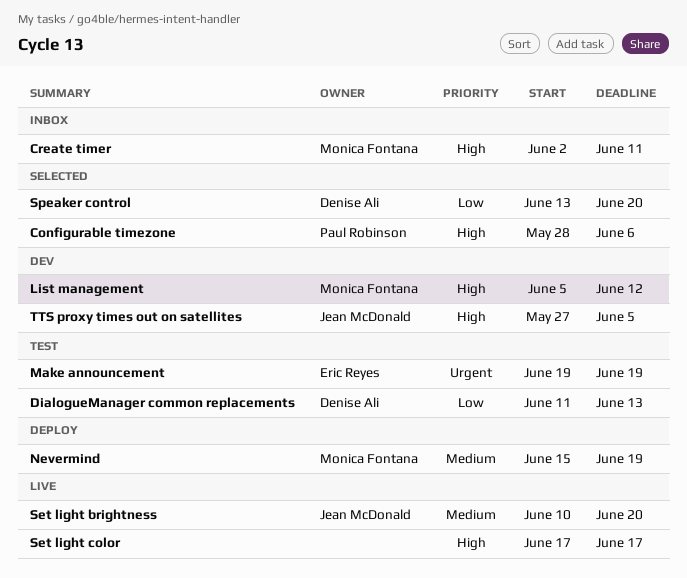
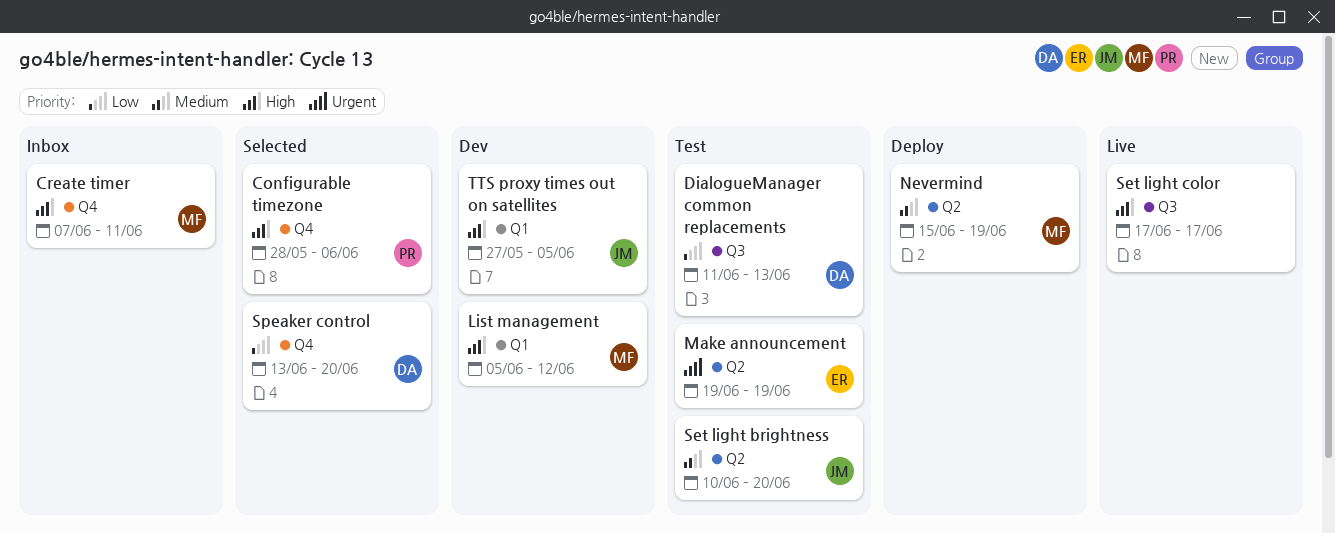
Create timer, start: Jun 2 -> Jun 7
Set light brightness, status: Live -> Test

